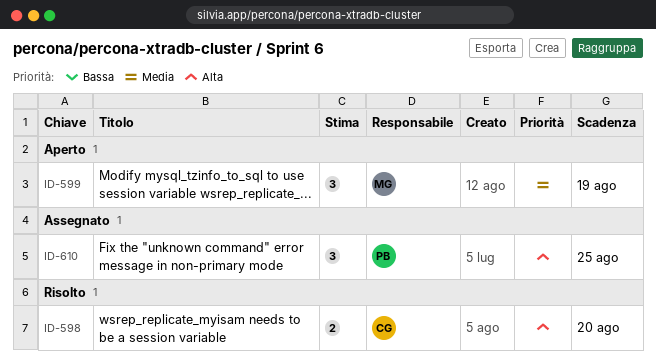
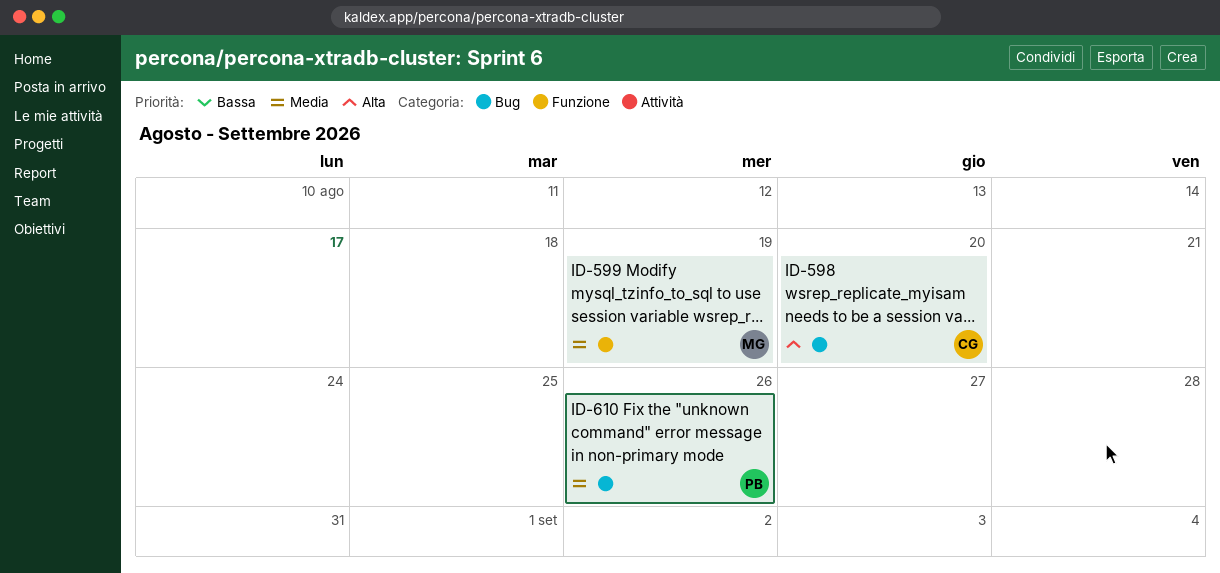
ID-610, priority: Alta -> Media
ID-610, due: Aug 25 -> Aug 26

